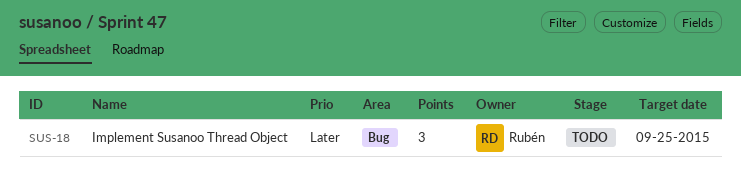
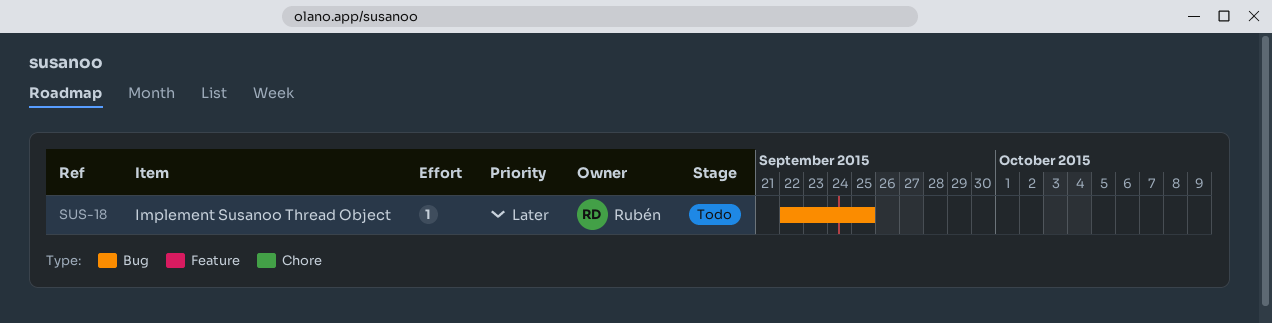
SUS-18, estimate: 3 -> 1

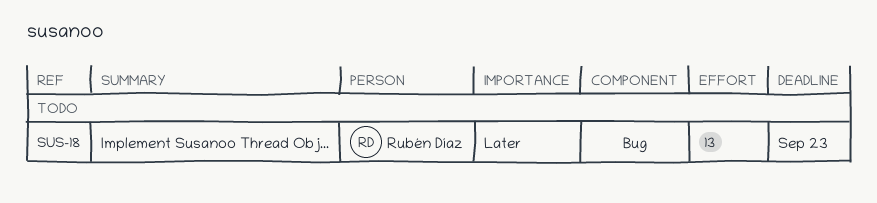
SUS-18, estimate: 1 -> 13
SUS-18, due: Sep 25 -> Sep 23

